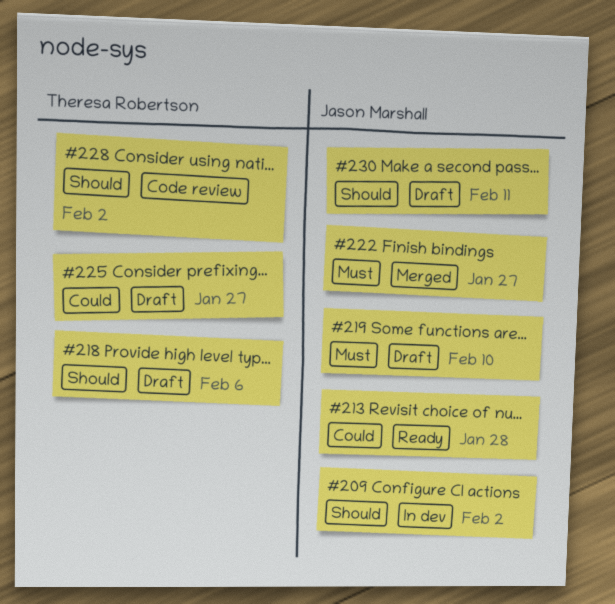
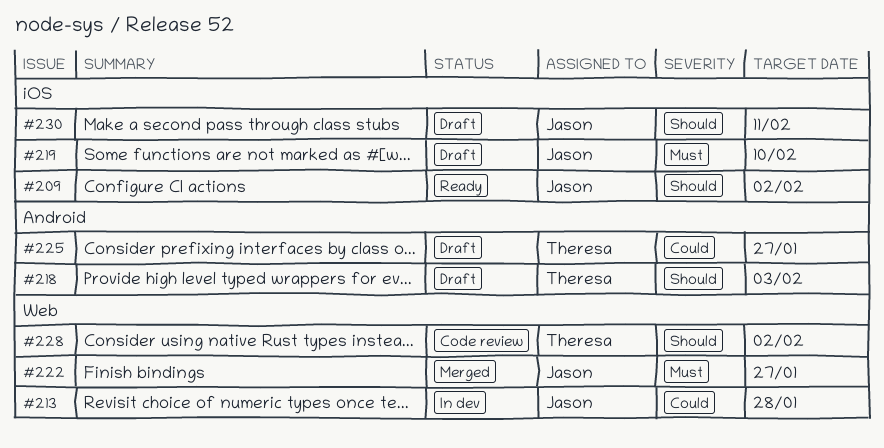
#209, status: In dev -> Ready
#213, status: Ready -> In dev
#218, due: Feb 6 -> Feb 3

